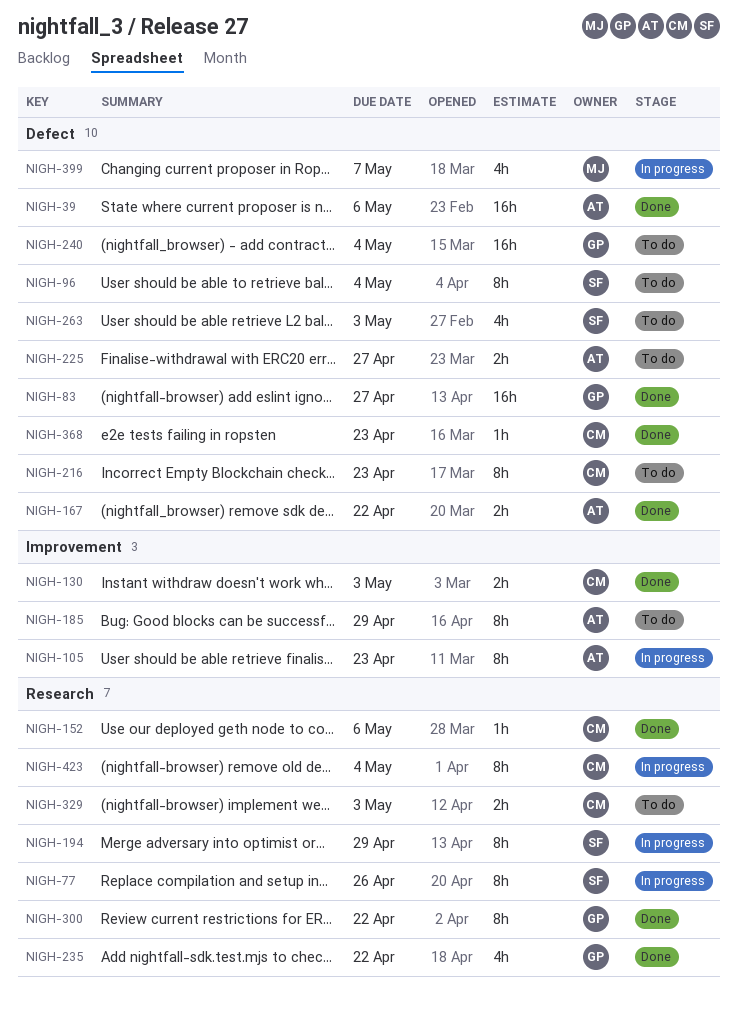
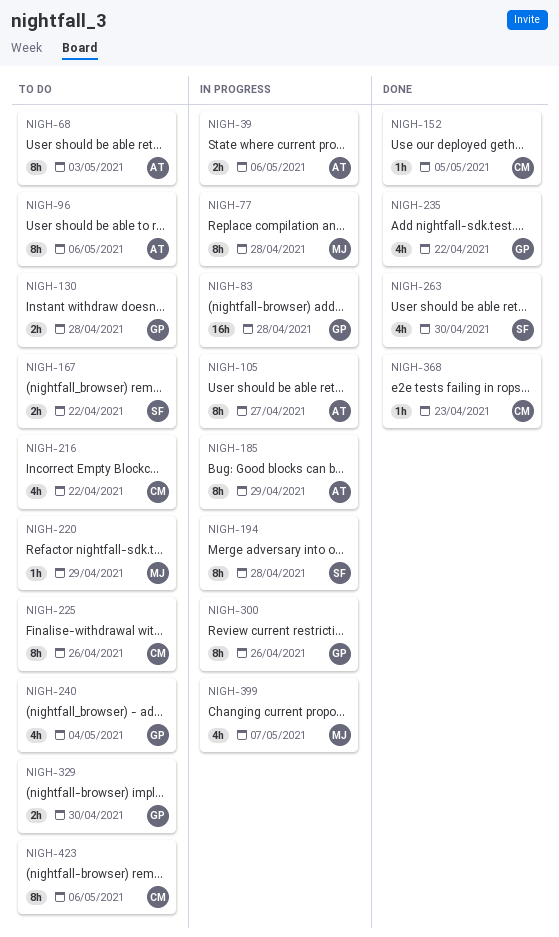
NIGH-39, status: Done -> In progress
NIGH-39, estimate: 16h -> 2h
NIGH-68: none -> present
NIGH-77, owner: SF -> MJ
NIGH-77, due: Apr 26 -> Apr 28
NIGH-83, status: Done -> In progress
NIGH-83, due: Apr 27 -> Apr 28
NIGH-96, owner: SF -> AT
NIGH-96, due: May 4 -> May 6
NIGH-105, due: Apr 23 -> Apr 27
NIGH-130, status: Done -> To do
NIGH-130, owner: CM -> GP
NIGH-130, due: May 3 -> Apr 28
NIGH-152, due: May 6 -> May 5
NIGH-167, status: Done -> To do
NIGH-167, owner: AT -> SF
NIGH-185, status: To do -> In progress
NIGH-194, due: Apr 29 -> Apr 28
NIGH-216, estimate: 8h -> 4h
NIGH-216, due: Apr 23 -> Apr 22
NIGH-220: none -> present
NIGH-225, owner: AT -> CM
NIGH-225, estimate: 2h -> 8h
NIGH-225, due: Apr 27 -> Apr 26
NIGH-240, estimate: 16h -> 4h
NIGH-263, status: To do -> Done
NIGH-263, due: May 3 -> Apr 30
NIGH-300, status: Done -> In progress
NIGH-300, due: Apr 22 -> Apr 26
NIGH-329, owner: CM -> GP
NIGH-329, due: May 3 -> Apr 30
NIGH-423, status: In progress -> To do
NIGH-423, due: May 4 -> May 6

